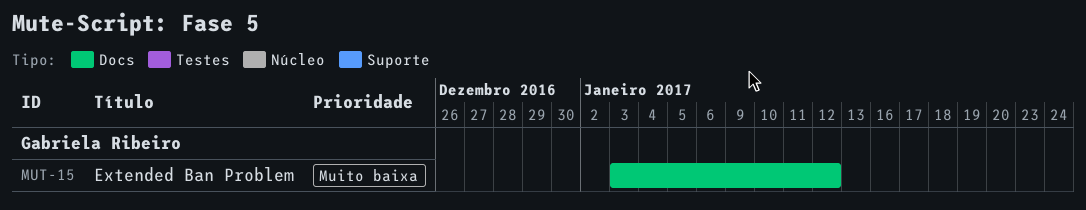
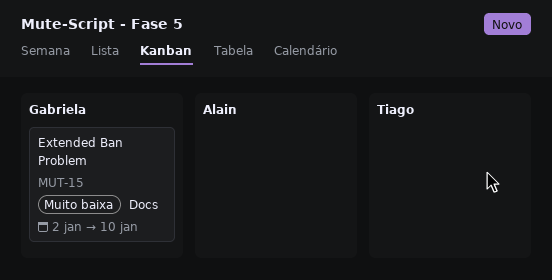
MUT-15, start: Jan 3 -> Jan 2
MUT-15, due: Jan 12 -> Jan 10

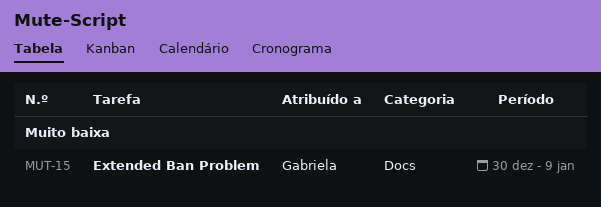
MUT-15, start: Jan 2 -> Dec 30
MUT-15, due: Jan 10 -> Jan 9

